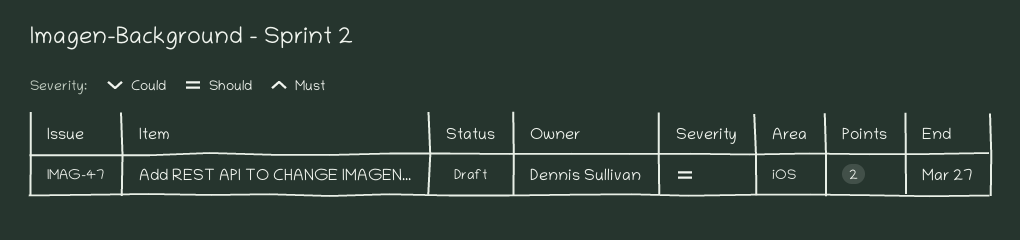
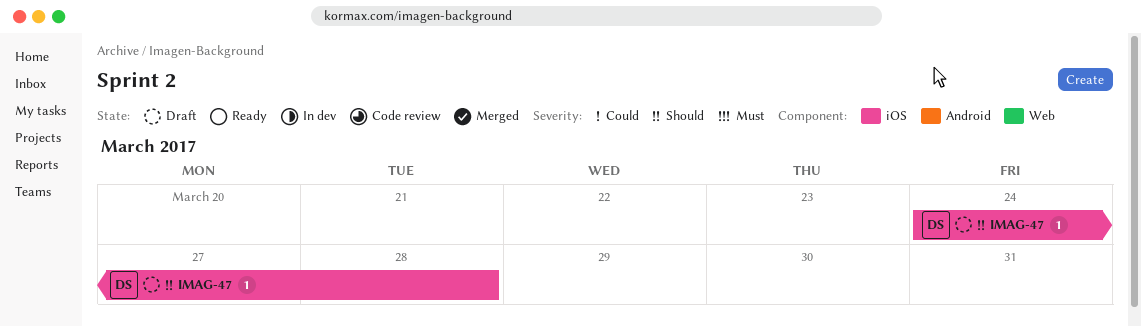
IMAG-47, estimate: 2 -> 1
IMAG-47, due: Mar 27 -> Mar 28

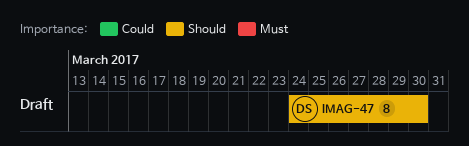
IMAG-47, estimate: 1 -> 8
IMAG-47, due: Mar 28 -> Mar 30

